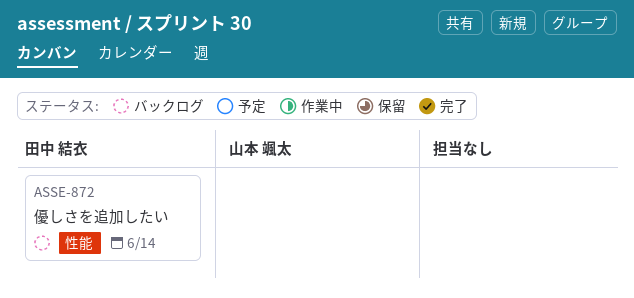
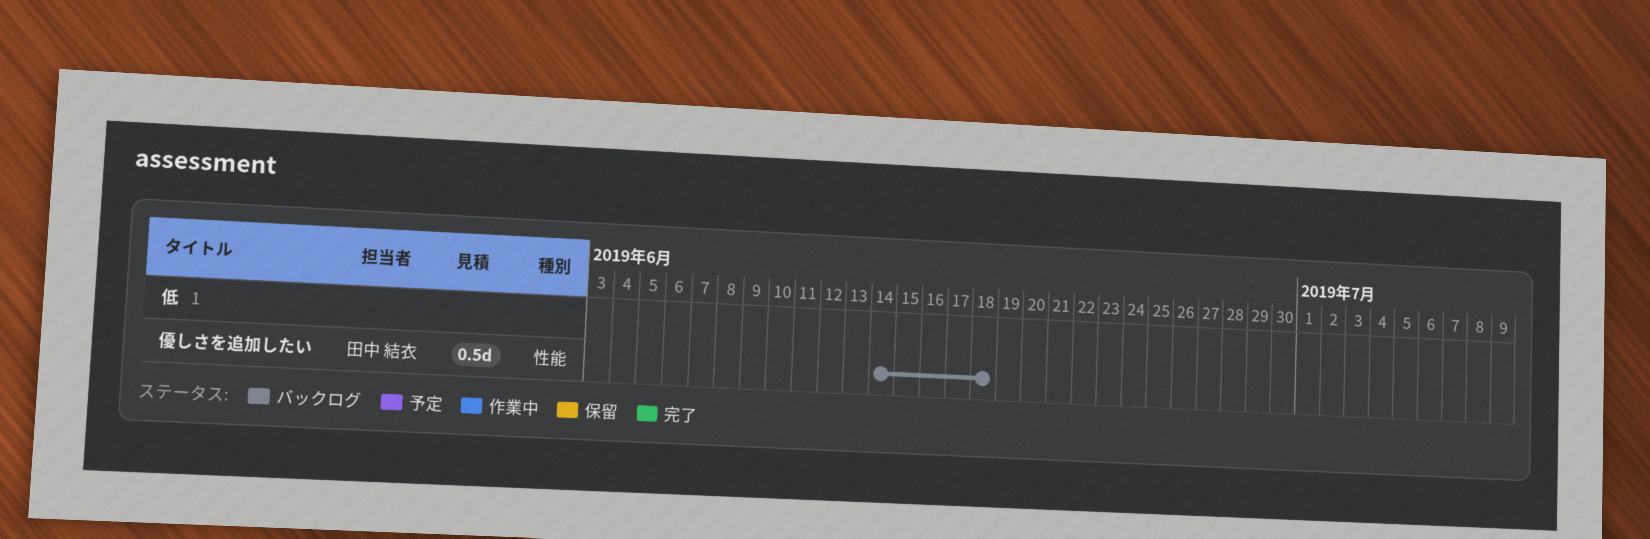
優しさを追加したい, due: Jun 14 -> Jun 18

